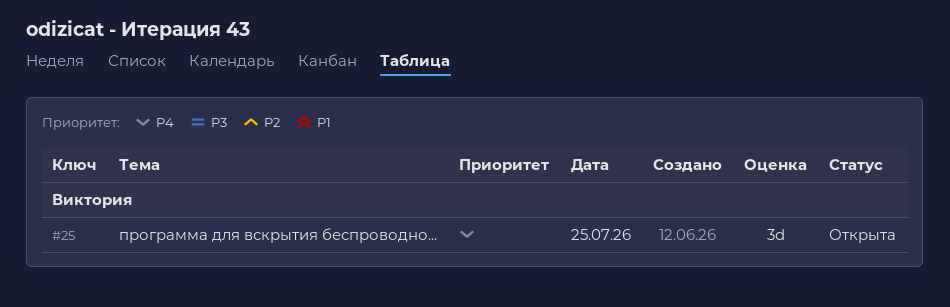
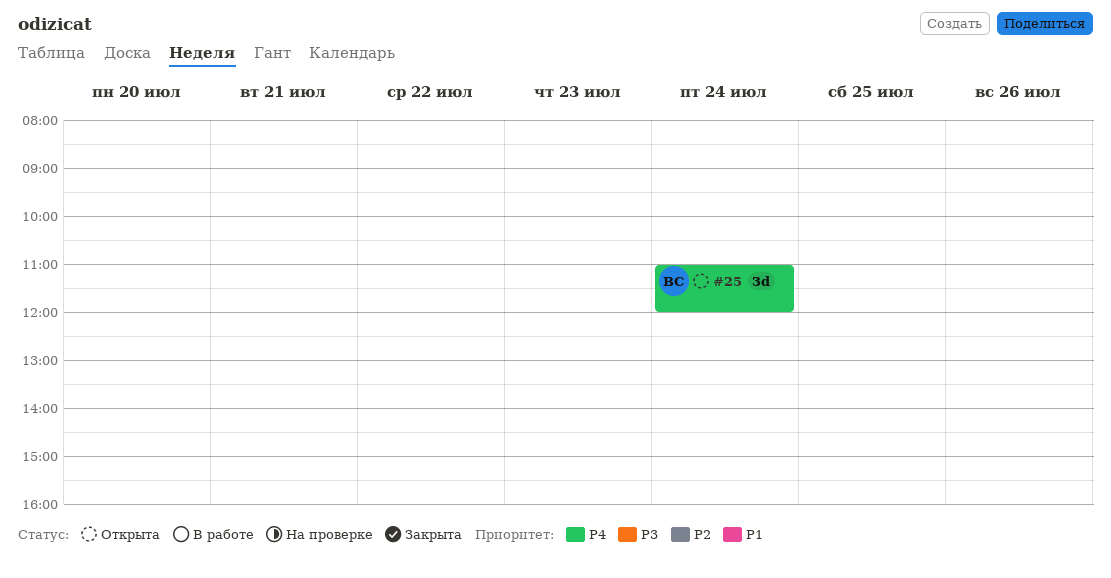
#25, day: Jul 25 -> Jul 24

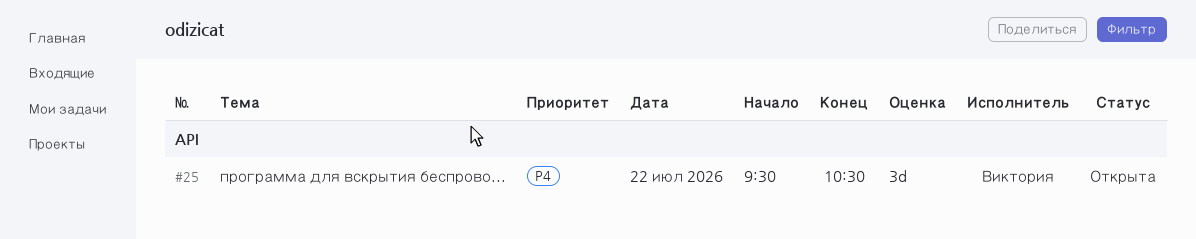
#25, day: Jul 24 -> Jul 22
#25, begins: 11:00 -> 09:30
#25, ends: 12:00 -> 10:30

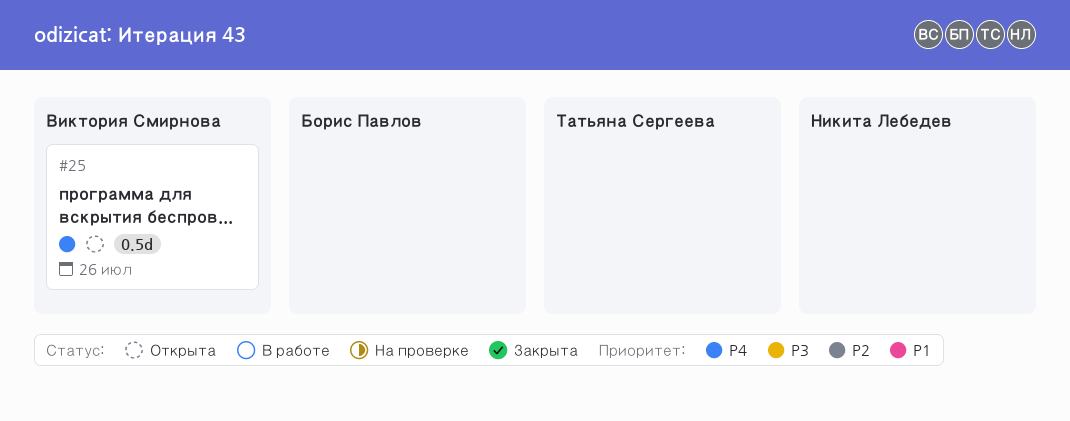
#25, estimate: 3d -> 0.5d
#25, day: Jul 22 -> Jul 26

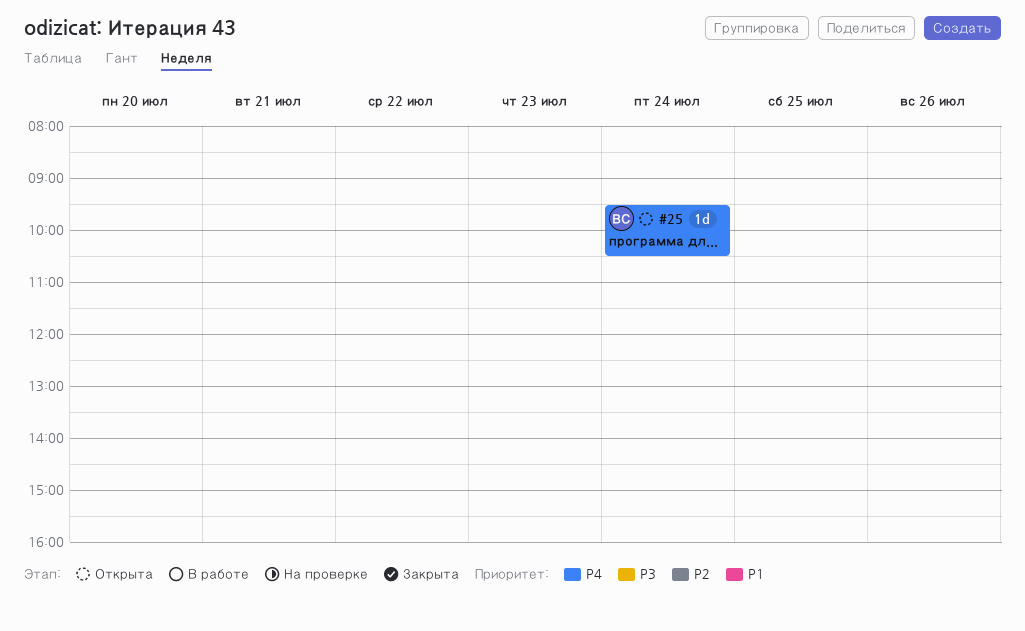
#25, estimate: 0.5d -> 1d
#25, day: Jul 26 -> Jul 24

